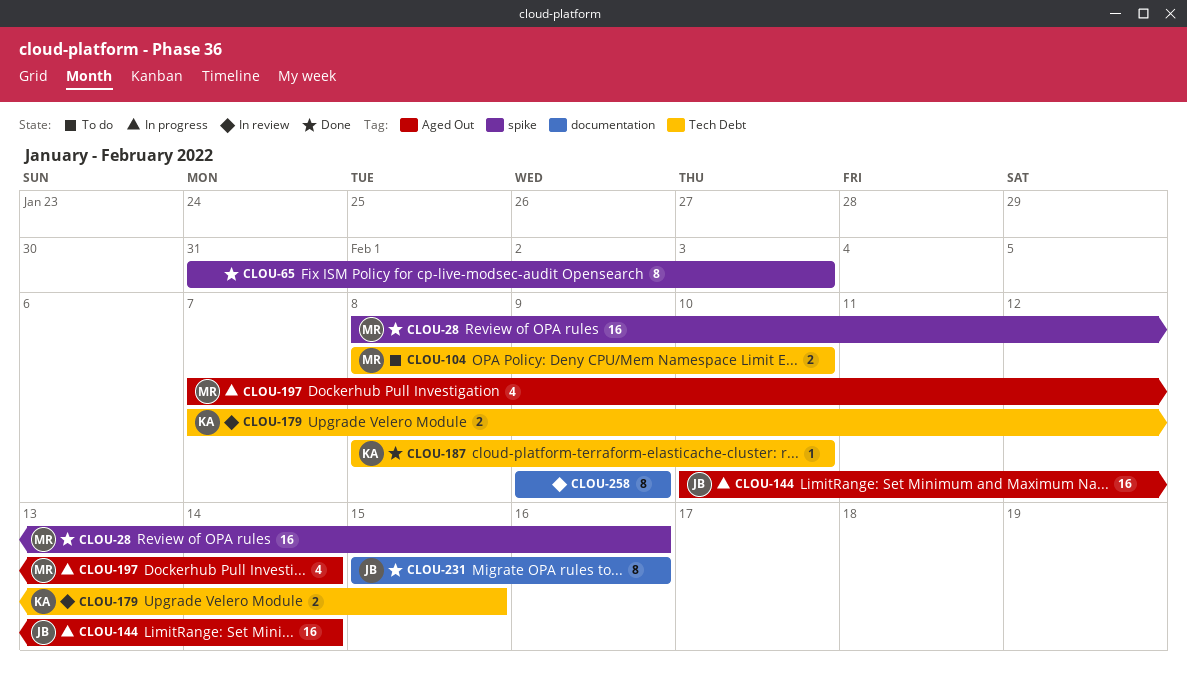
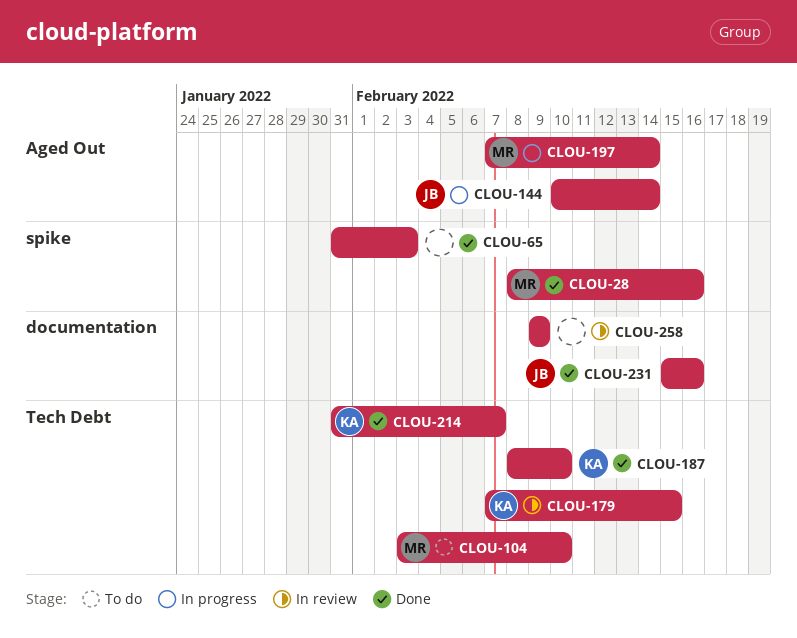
CLOU-104, start: Feb 8 -> Feb 3
CLOU-214: none -> present

